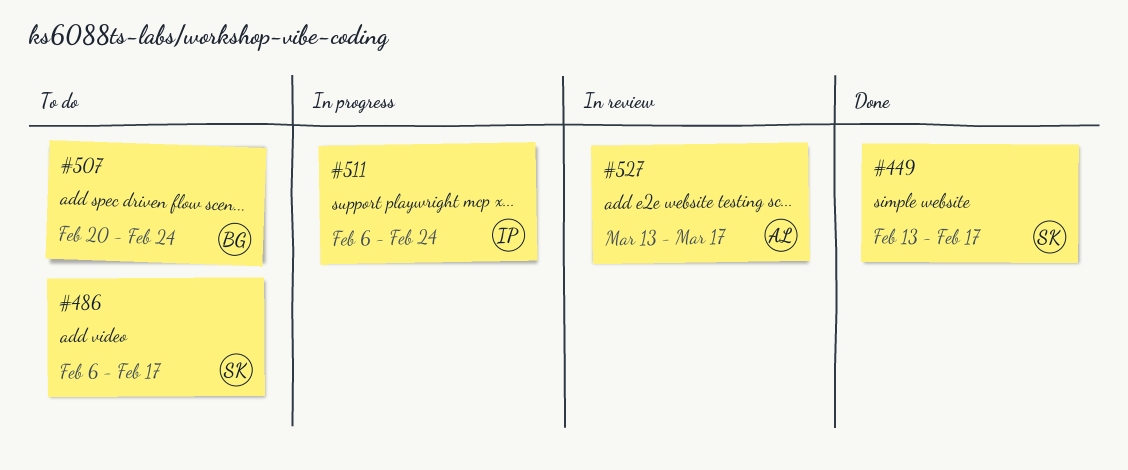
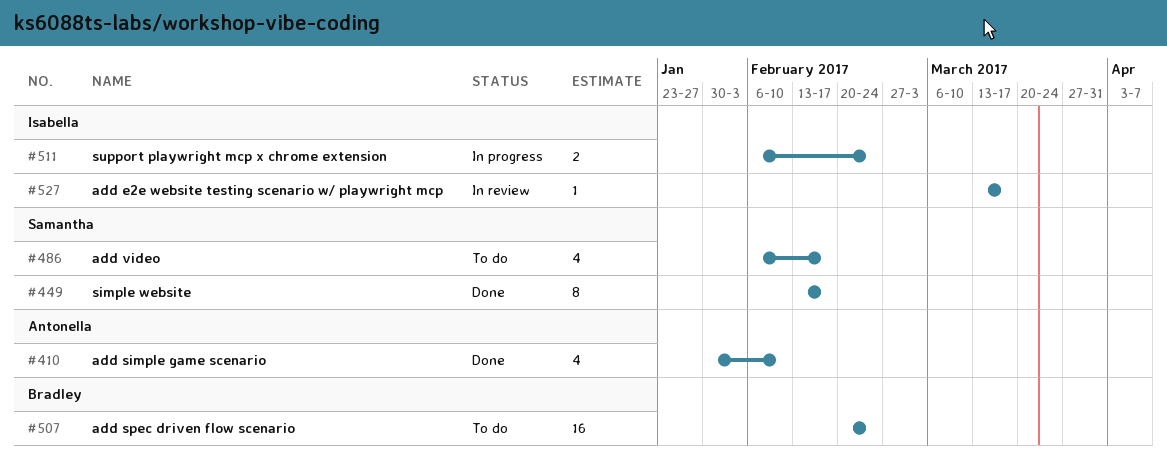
#410: none -> present
#527, owner: Antonella -> Isabella

